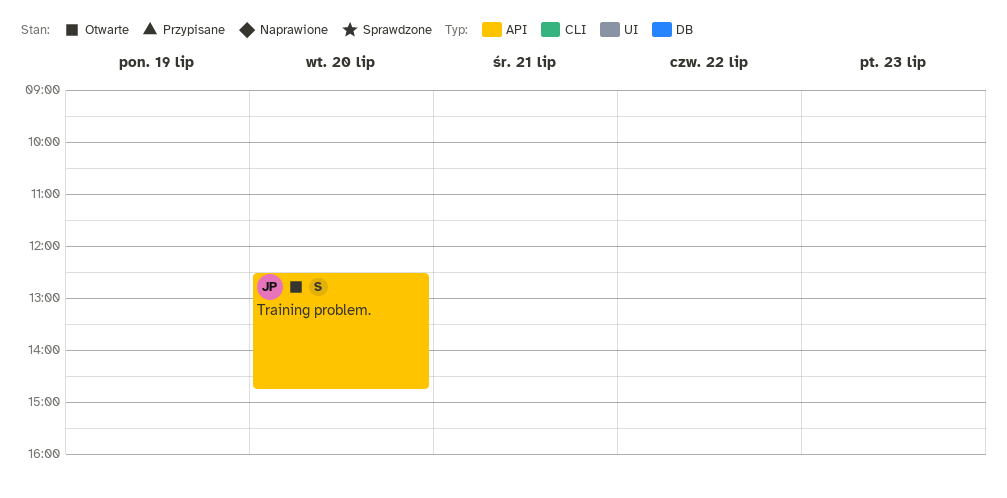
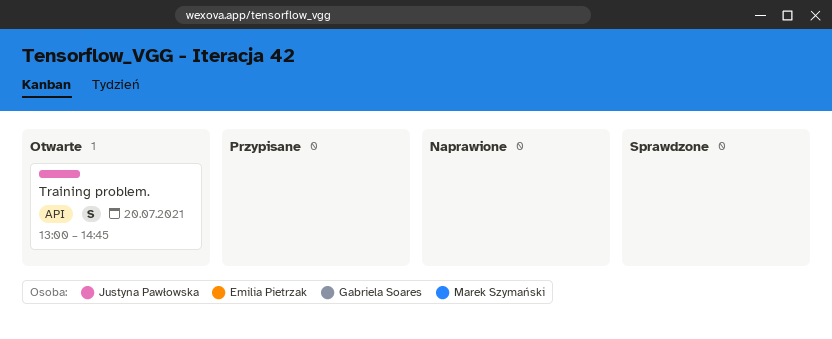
Training problem., begins: 12:30 -> 13:00

